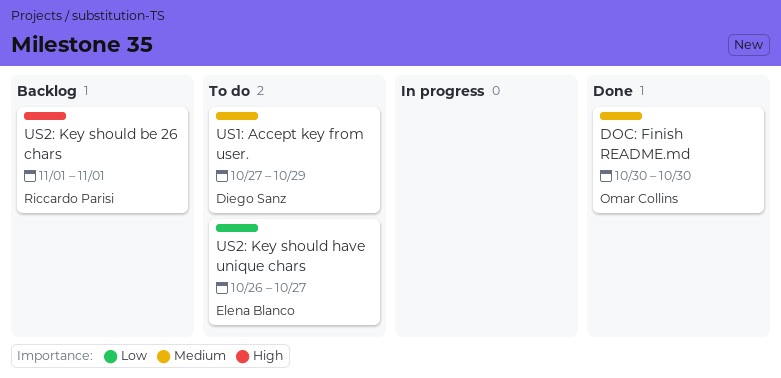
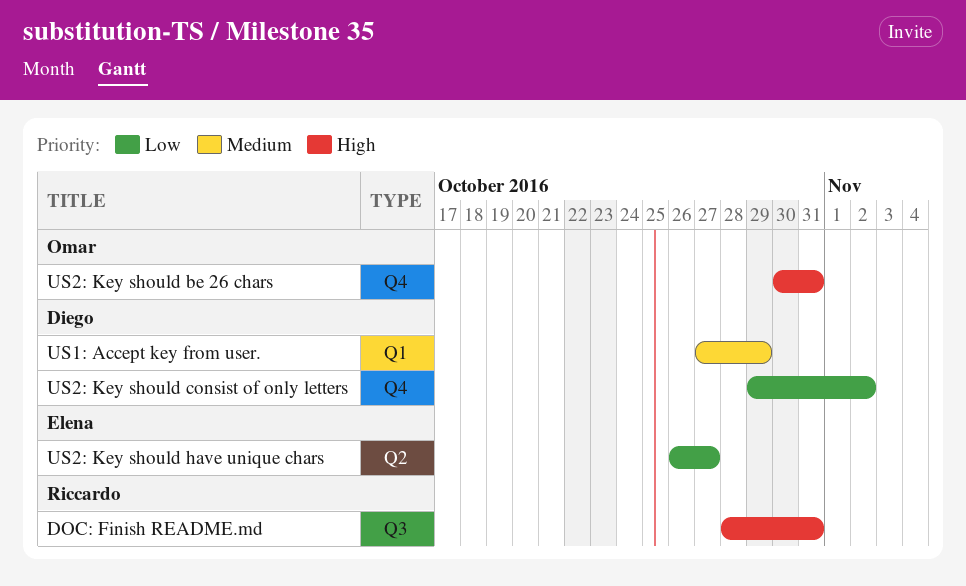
DOC: Finish README.md, owner: Omar Collins -> Riccardo Parisi
DOC: Finish README.md, priority: Medium -> High
DOC: Finish README.md, start: Oct 30 -> Oct 28
DOC: Finish README.md, due: Oct 30 -> Oct 31
US2: Key should be 26 chars, owner: Riccardo Parisi -> Omar Collins
US2: Key should be 26 chars, start: Nov 1 -> Oct 30
US2: Key should be 26 chars, due: Nov 1 -> Oct 31
US2: Key should consist of only letters: none -> present

